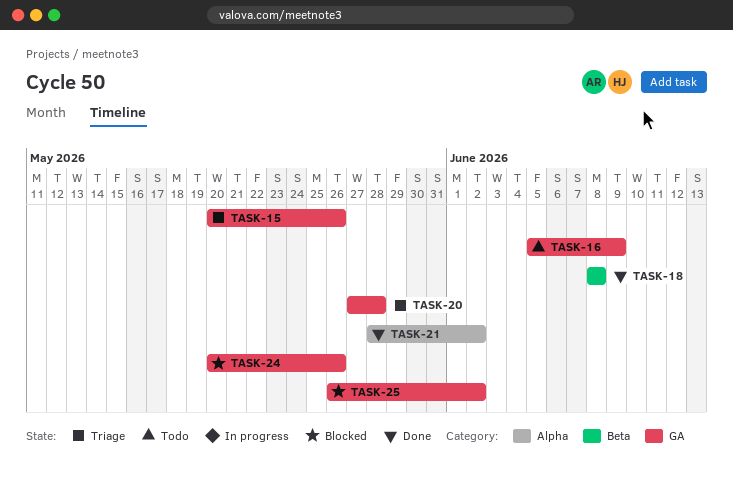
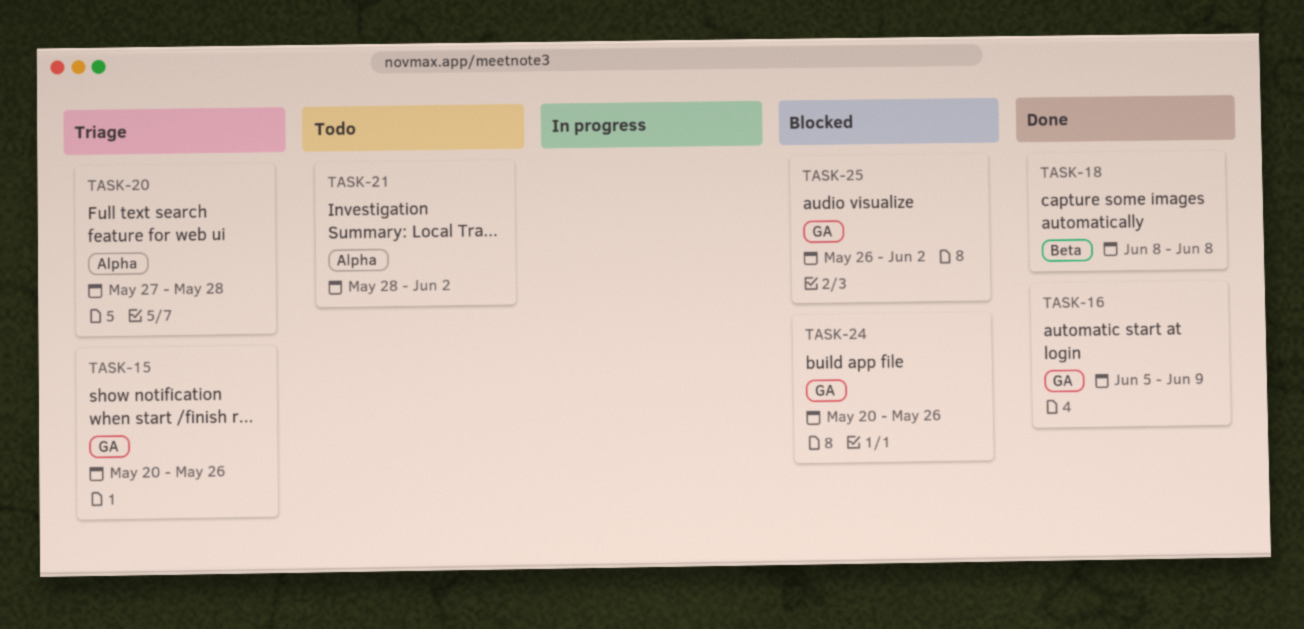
TASK-16, status: Todo -> Done
TASK-20, label: GA -> Alpha
TASK-21, status: Done -> Todo

